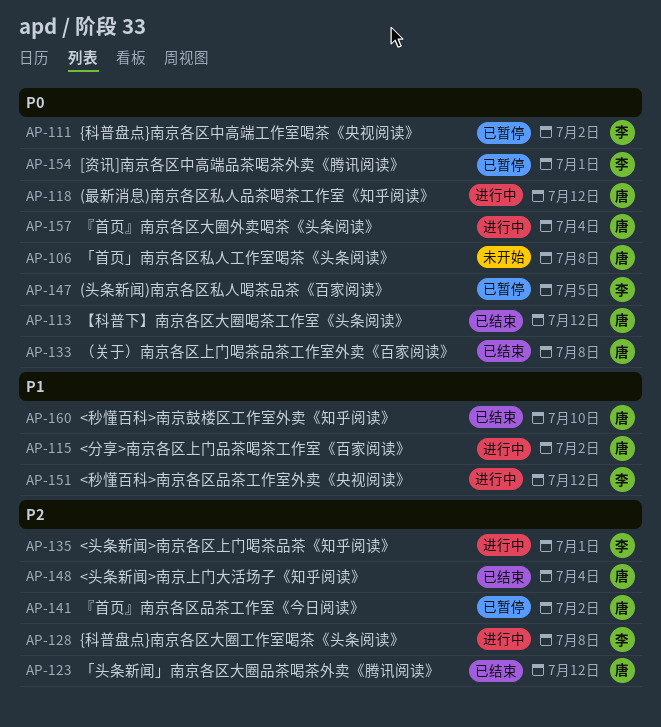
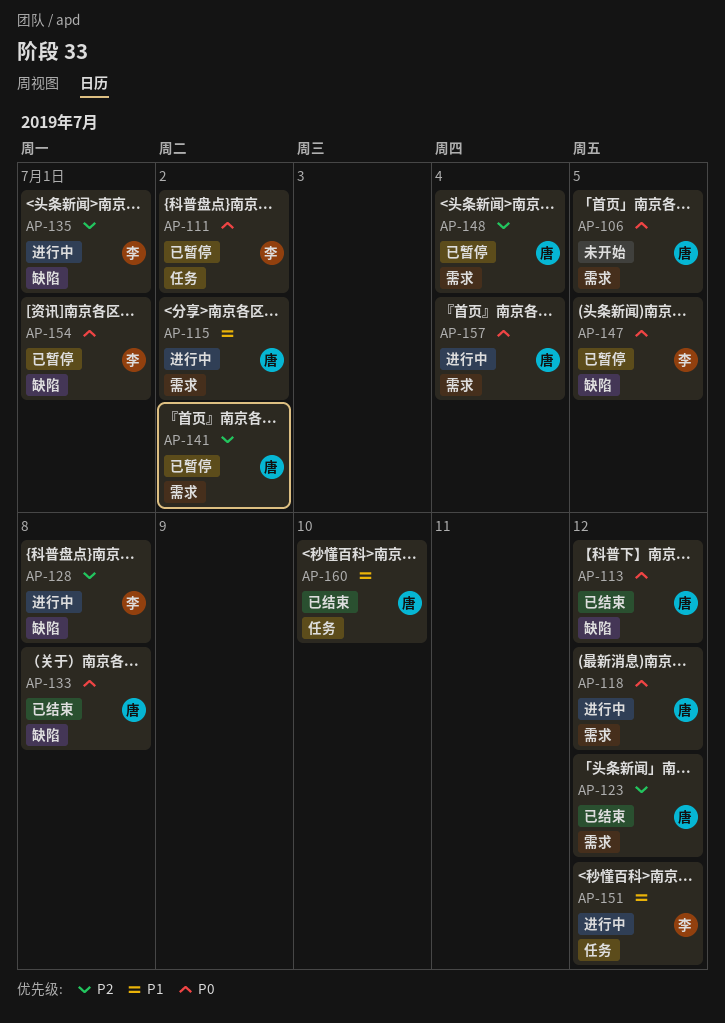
AP-106, due: Jul 8 -> Jul 5
AP-148, status: 已结束 -> 已暂停

